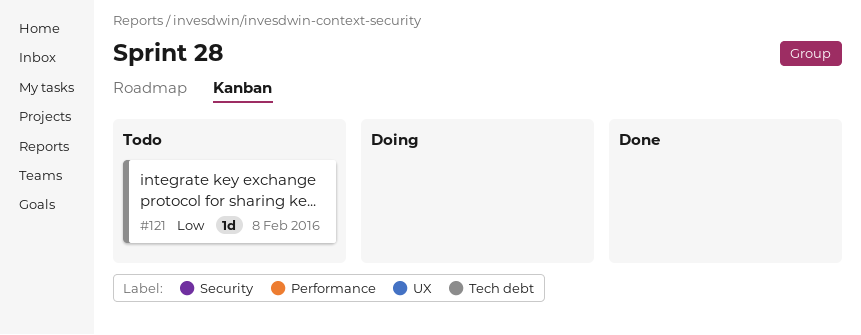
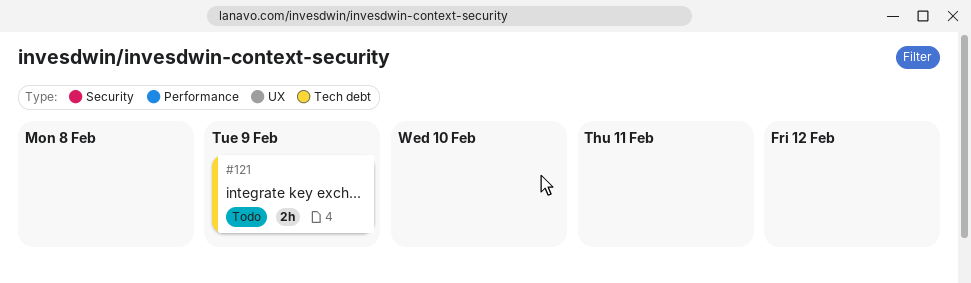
#121, estimate: 1d -> 2h
#121, due: Feb 8 -> Feb 9

